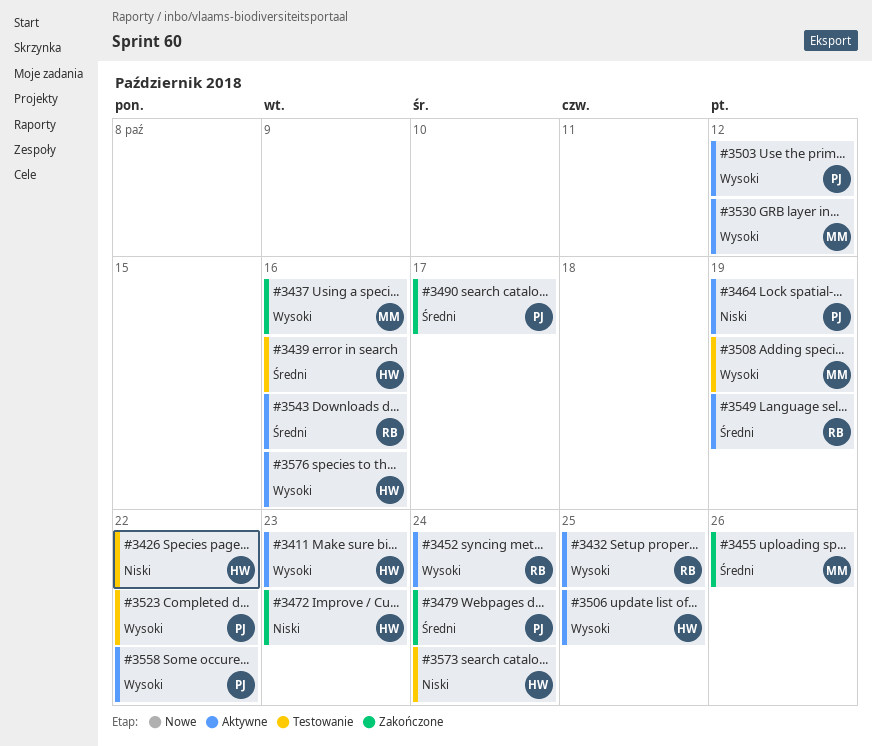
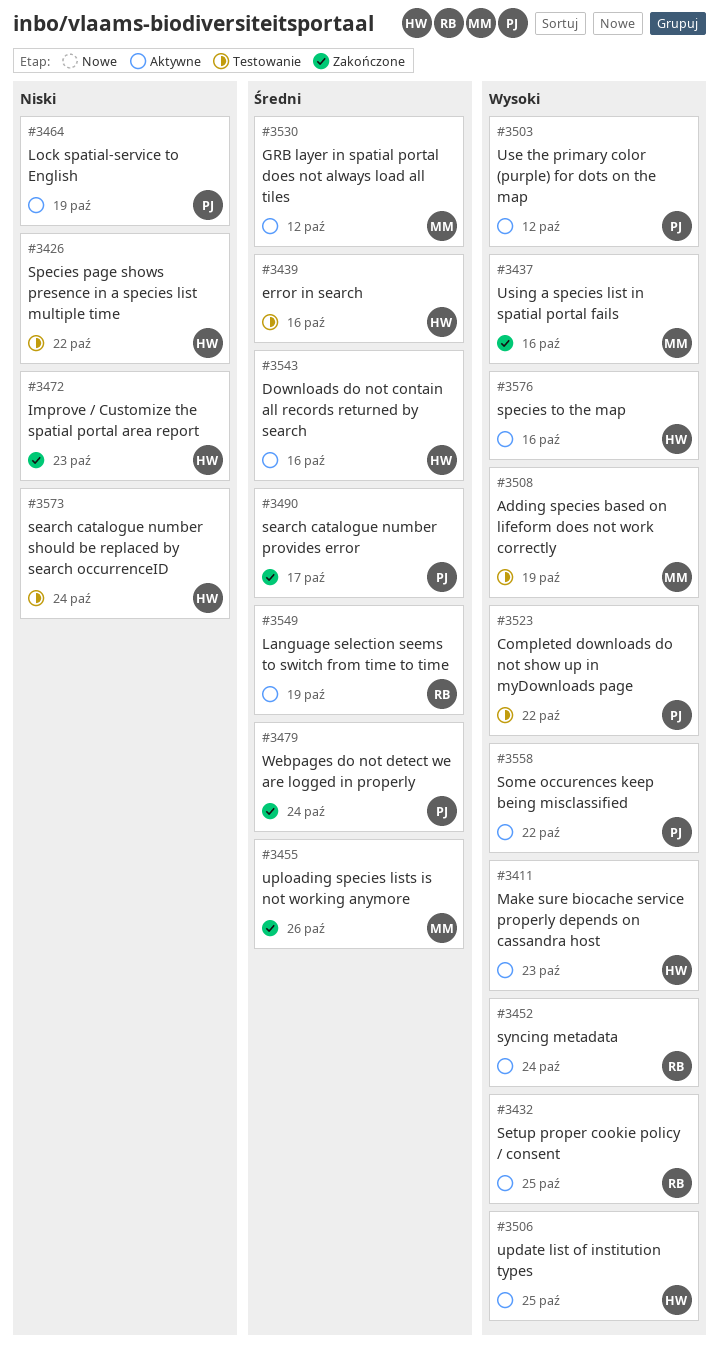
#3530, priority: Wysoki -> Średni
#3543, owner: RB -> HW

